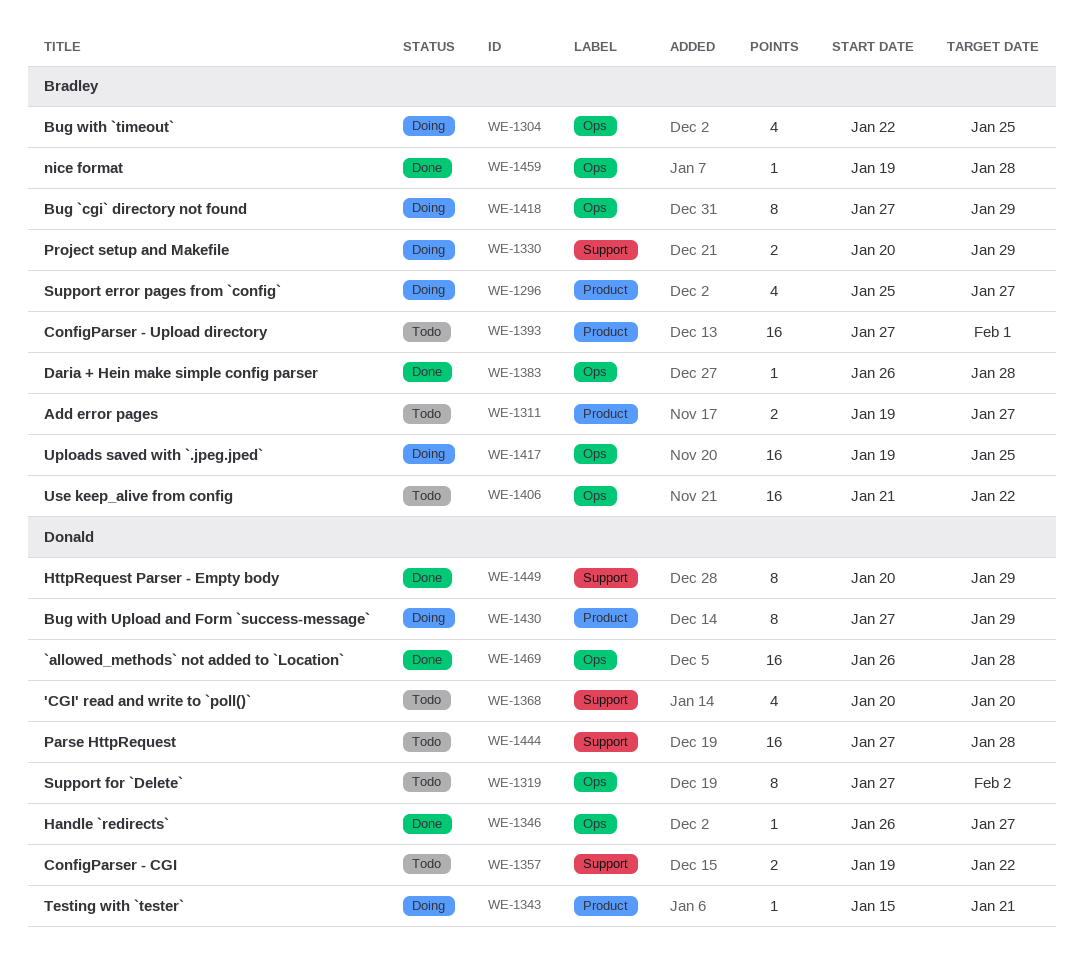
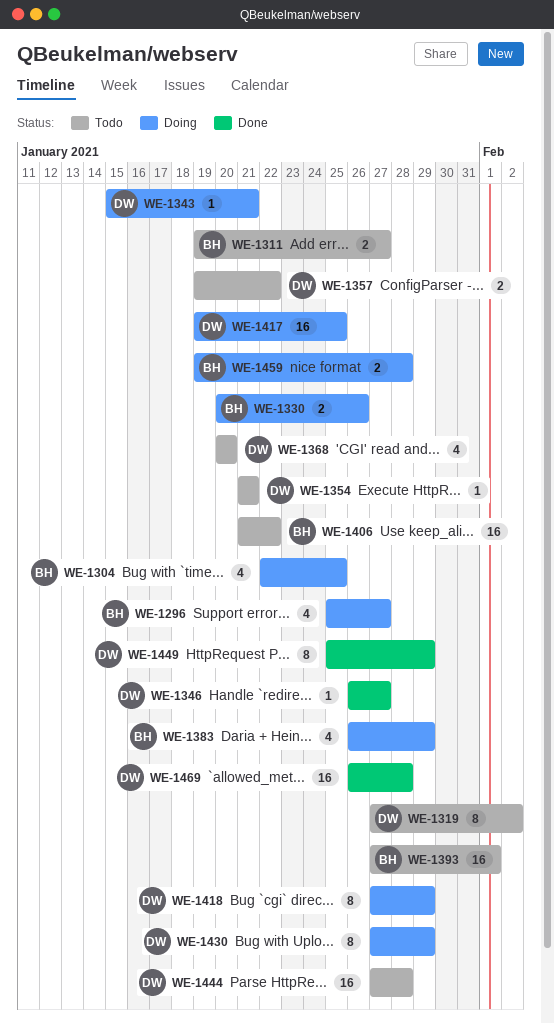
WE-1330, due: Jan 29 -> Jan 26
WE-1354: none -> present
WE-1383, status: Done -> Doing
WE-1383, estimate: 1 -> 4
WE-1383, due: Jan 28 -> Jan 29
WE-1417, owner: Bradley -> Donald
WE-1418, owner: Bradley -> Donald
WE-1449, start: Jan 20 -> Jan 25
WE-1459, status: Done -> Doing
WE-1459, estimate: 1 -> 2

